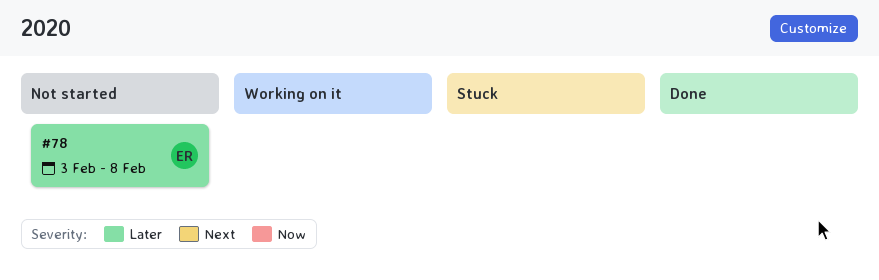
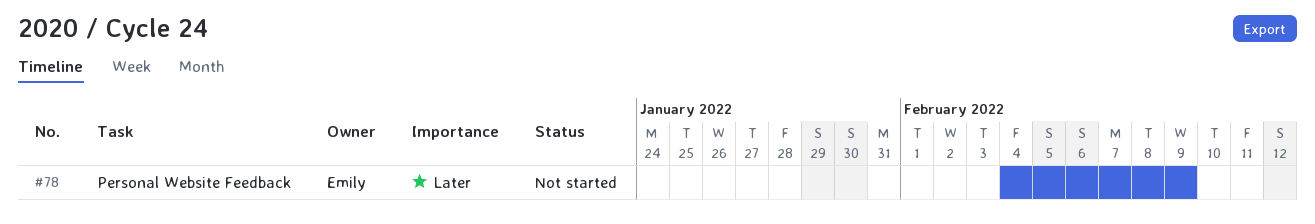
#78, start: Feb 3 -> Feb 4
#78, due: Feb 8 -> Feb 9

